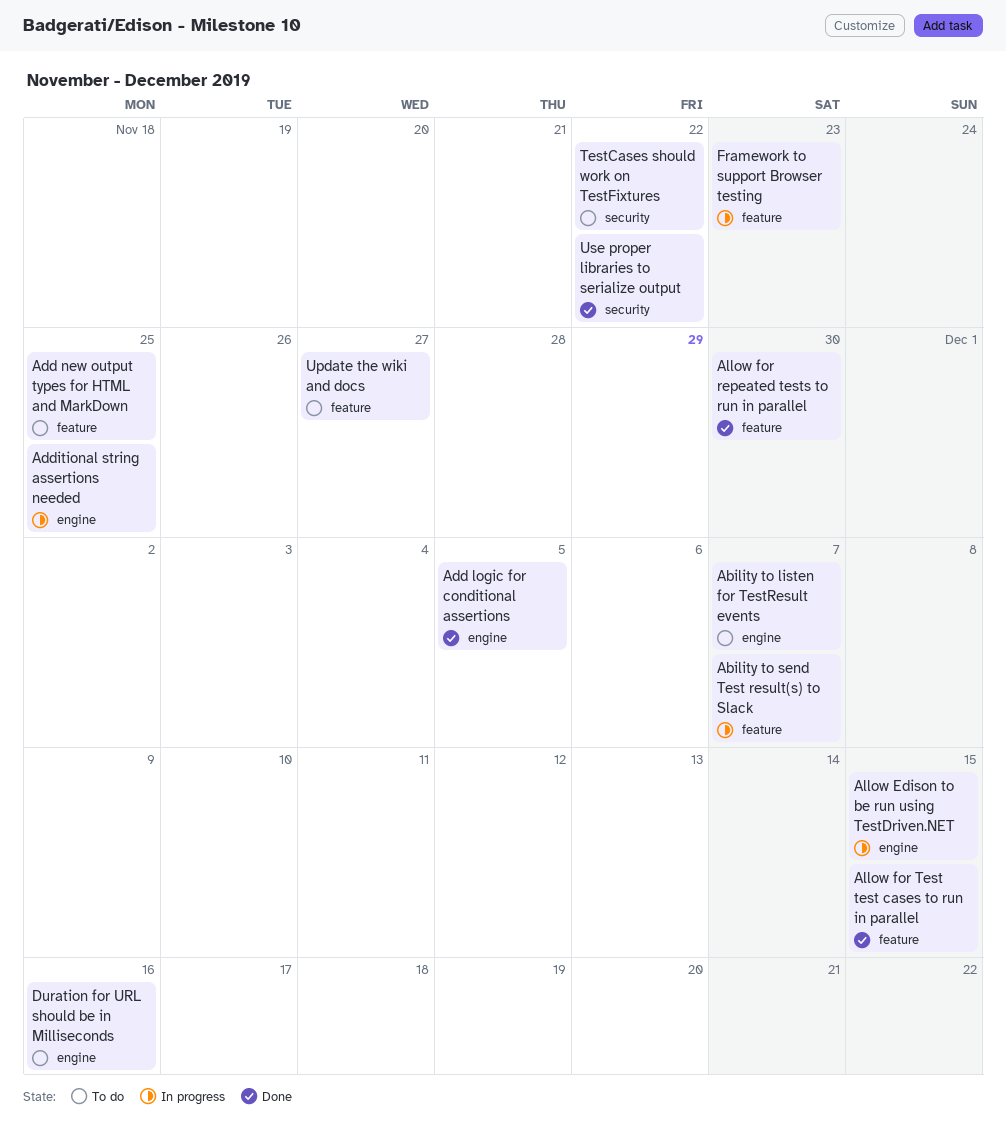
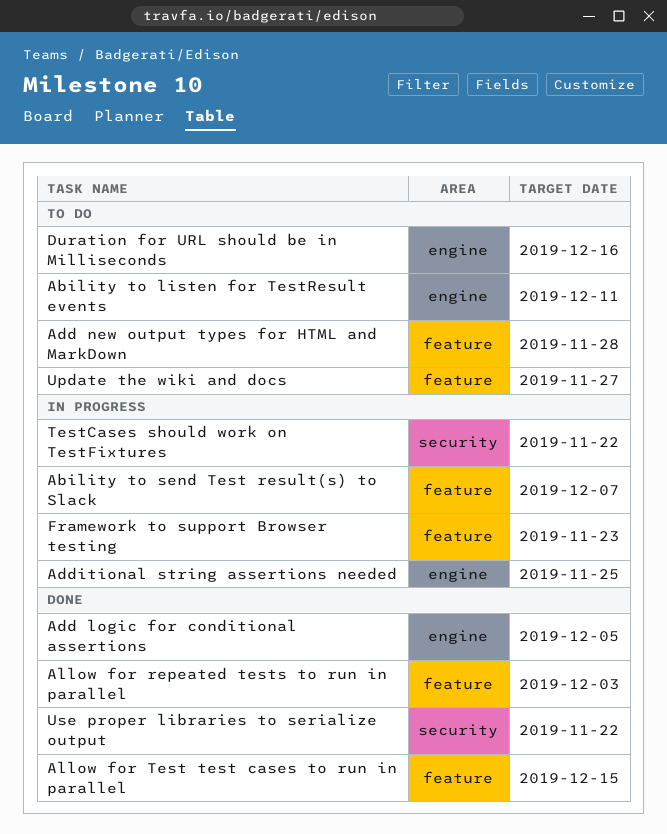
Ability to listen for TestResult events, due: Dec 7 -> Dec 11
Add new output types for HTML and MarkDown, due: Nov 25 -> Nov 28
Allow Edison to be run using TestDriven.NET: present -> none
Allow for repeated tests to run in parallel, due: Nov 30 -> Dec 3
TestCases should work on TestFixtures, status: To do -> In progress

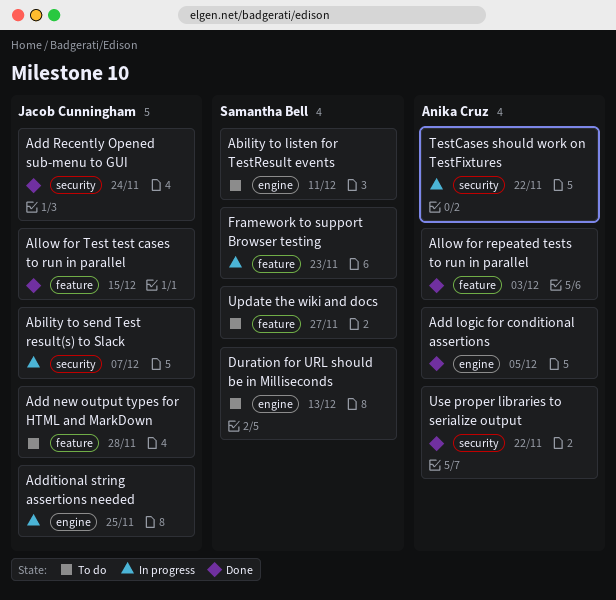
Ability to send Test result(s) to Slack, label: feature -> security
Add Recently Opened sub-menu to GUI: none -> present
Duration for URL should be in Milliseconds, due: Dec 16 -> Dec 13

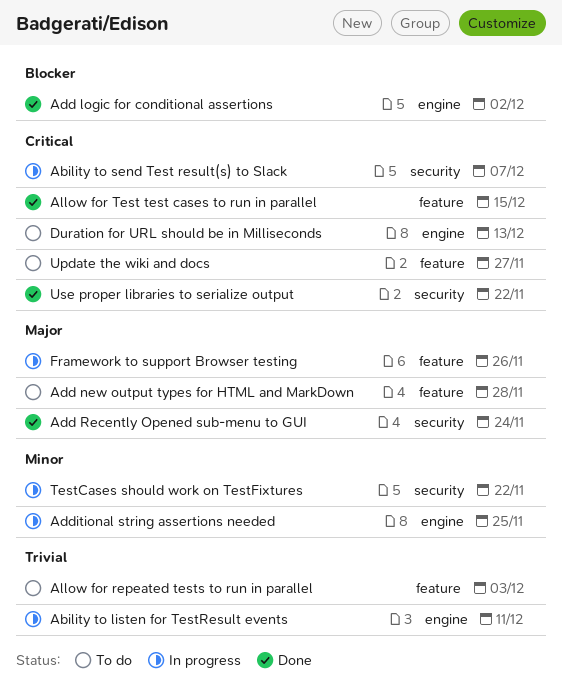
Ability to listen for TestResult events, status: To do -> In progress
Add logic for conditional assertions, due: Dec 5 -> Dec 2
Allow for repeated tests to run in parallel, status: Done -> To do
Framework to support Browser testing, due: Nov 23 -> Nov 26

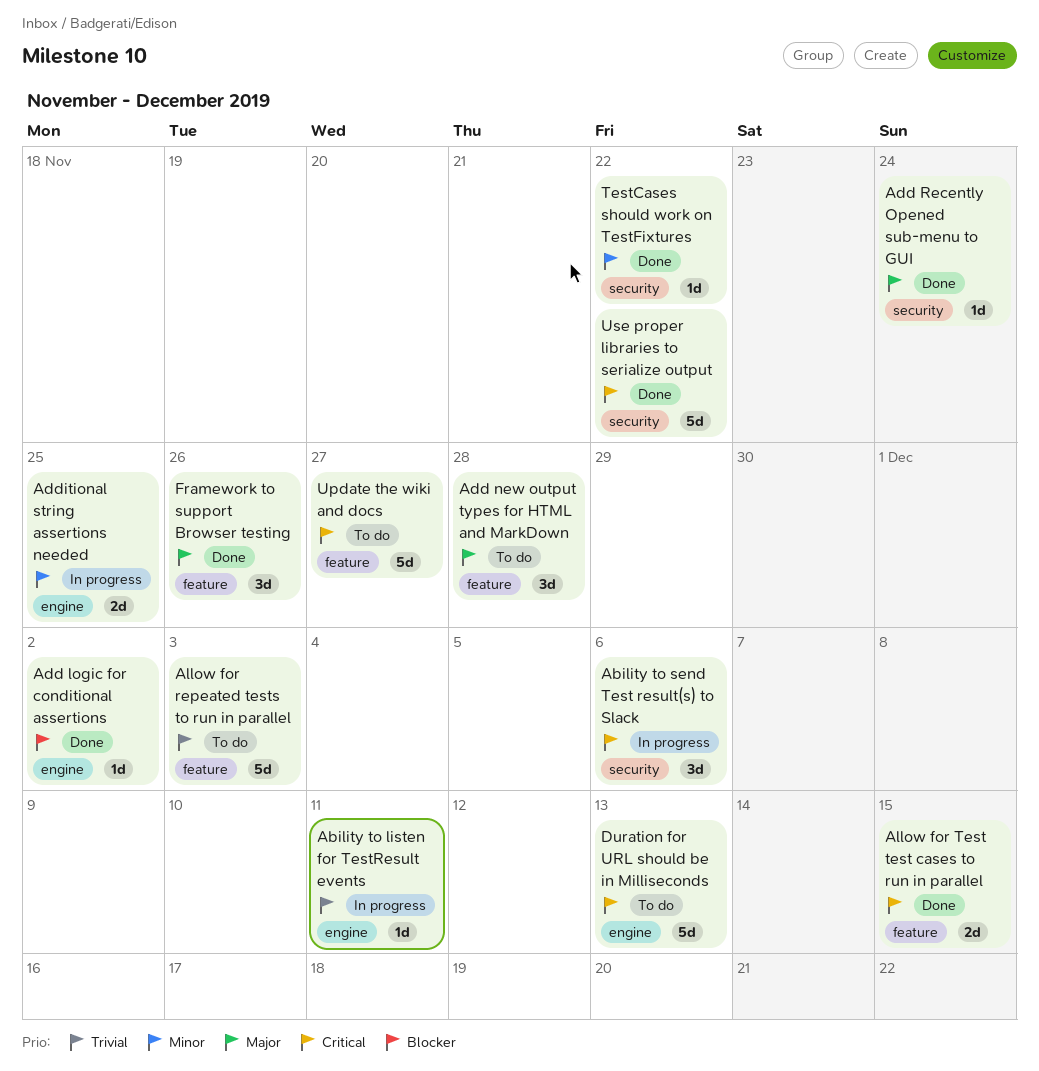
Ability to send Test result(s) to Slack, due: Dec 7 -> Dec 6
Framework to support Browser testing, status: In progress -> Done
TestCases should work on TestFixtures, status: In progress -> Done

